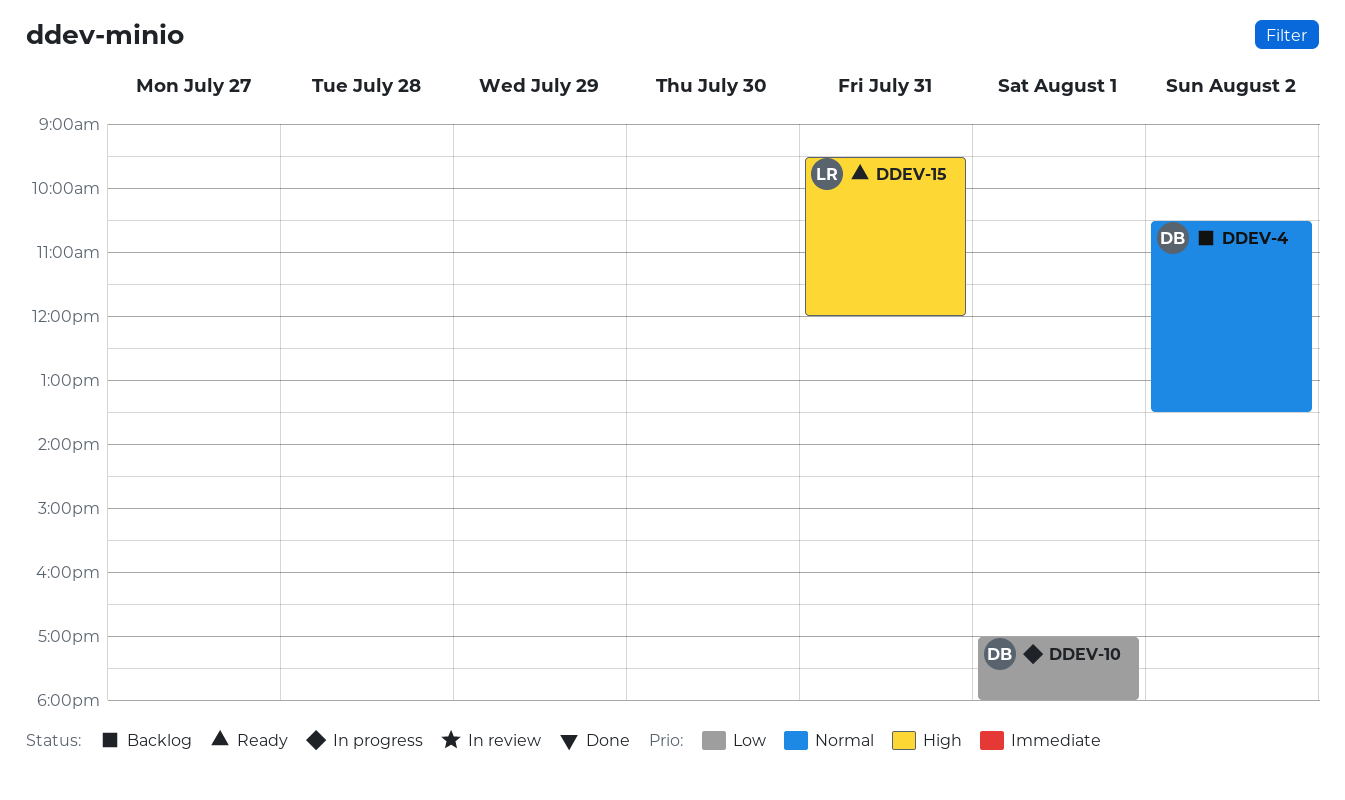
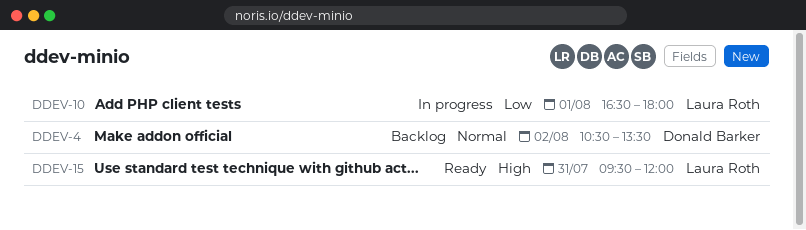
DDEV-10, owner: Donald Barker -> Laura Roth
DDEV-10, begins: 17:00 -> 16:30

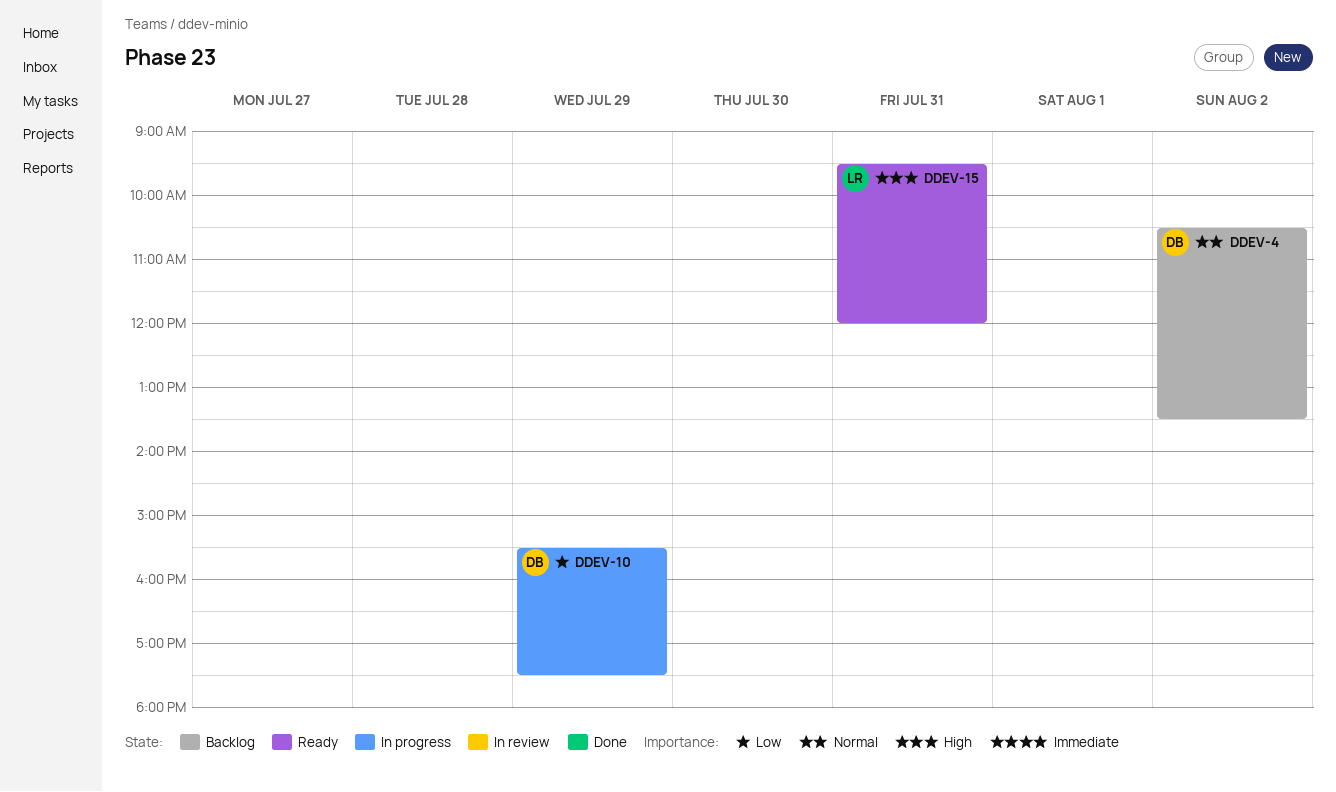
DDEV-10, owner: Laura Roth -> Donald Barker
DDEV-10, day: Aug 1 -> Jul 29
DDEV-10, begins: 16:30 -> 15:30
DDEV-10, ends: 18:00 -> 17:30

